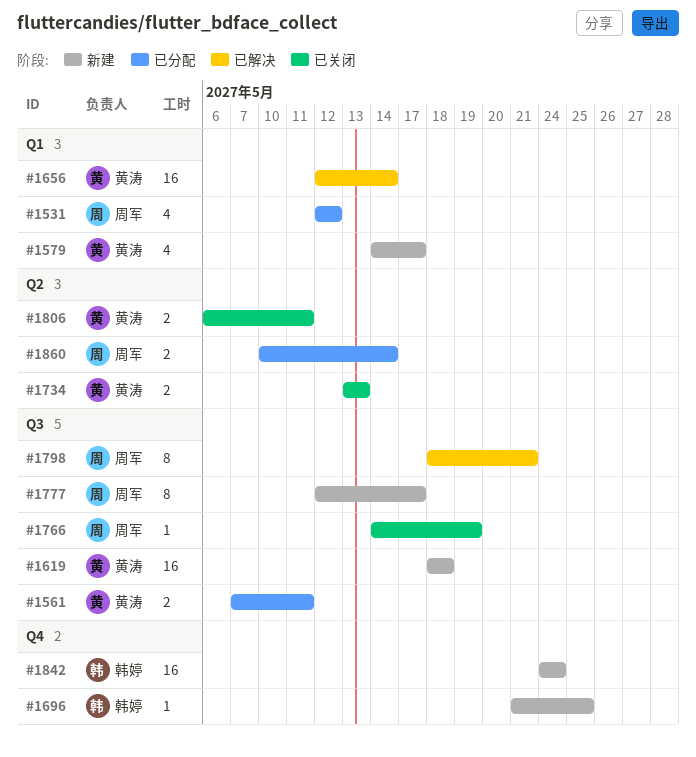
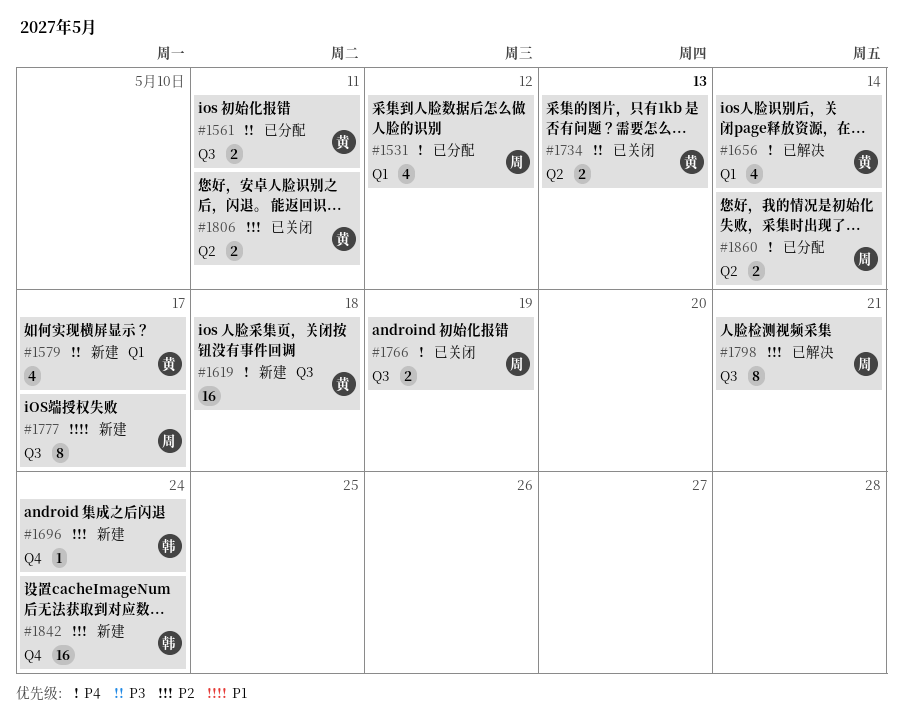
#1656, estimate: 16 -> 4
#1696, due: May 25 -> May 24
#1766, estimate: 1 -> 2

